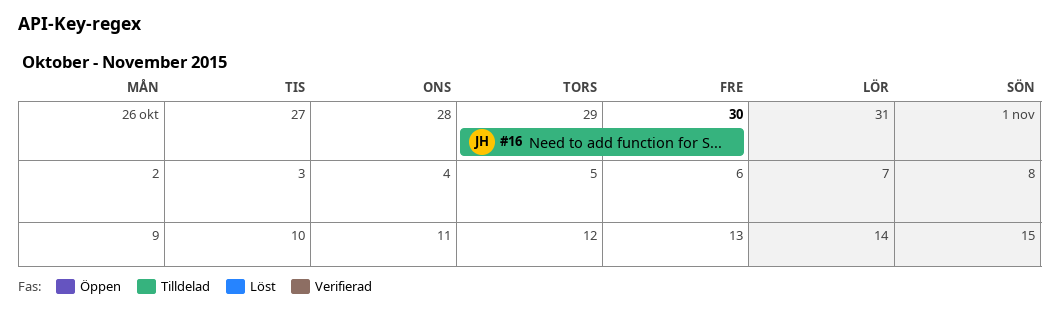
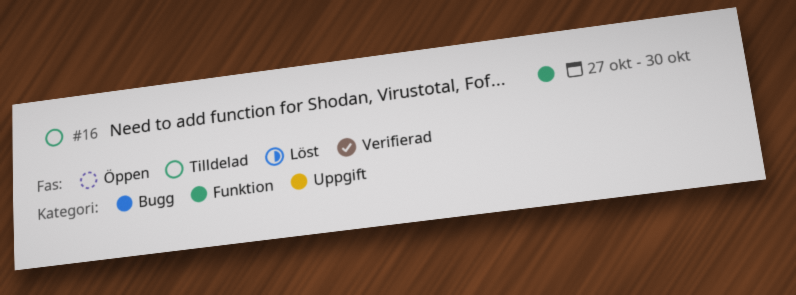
#16, start: Oct 29 -> Oct 27

